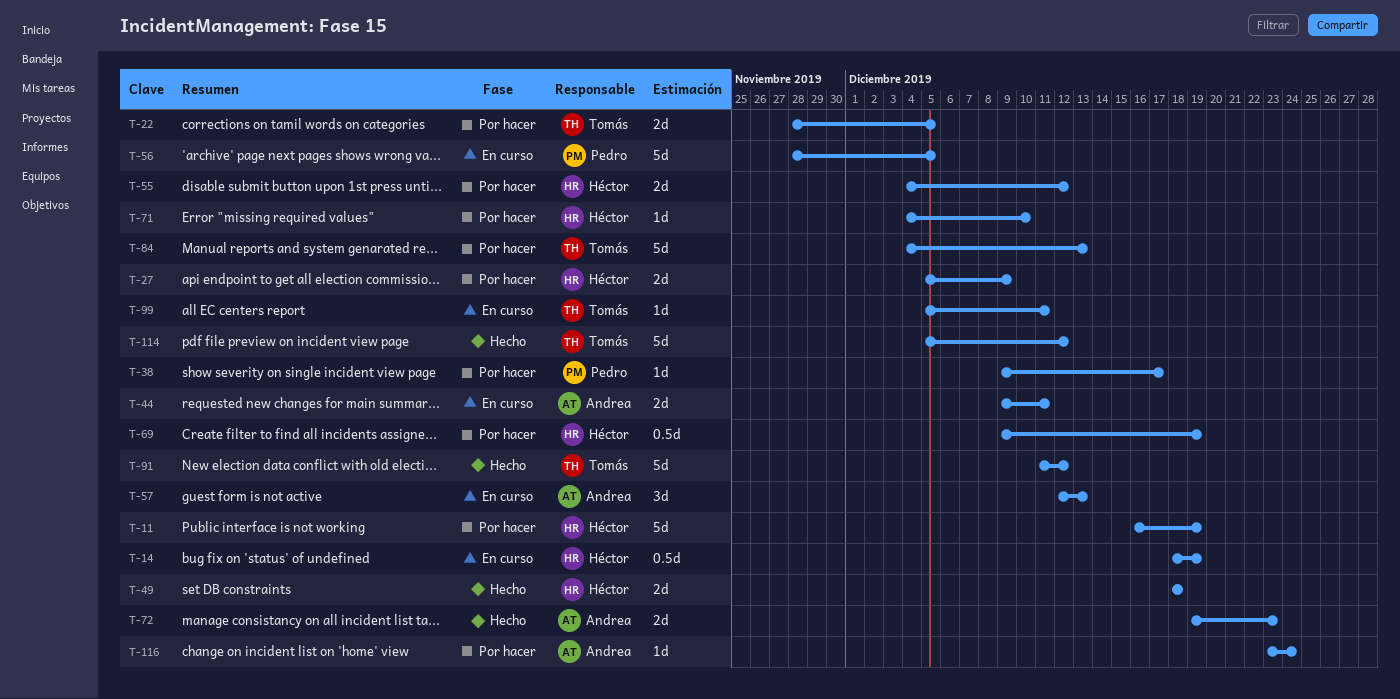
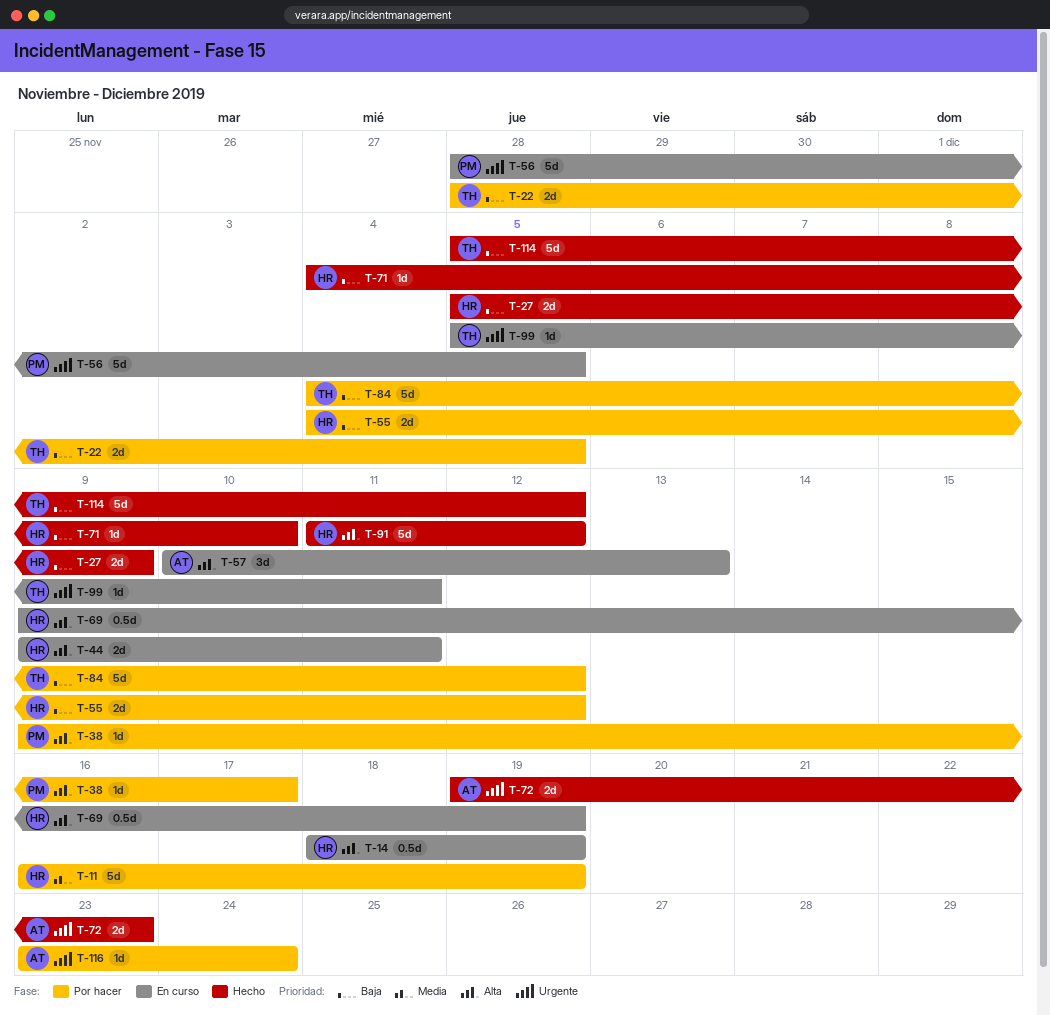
T-27, status: Por hacer -> Hecho
T-44, owner: Andrea -> Héctor
T-49: present -> none
T-57, start: Dec 12 -> Dec 10
T-69, status: Por hacer -> En curso
T-71, status: Por hacer -> Hecho
T-84, due: Dec 13 -> Dec 12
T-91, owner: Tomás -> Héctor

